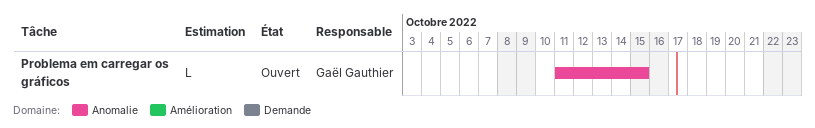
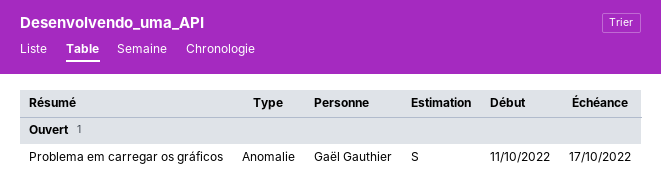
Problema em carregar os gráficos, estimate: L -> S
Problema em carregar os gráficos, due: Oct 15 -> Oct 17

